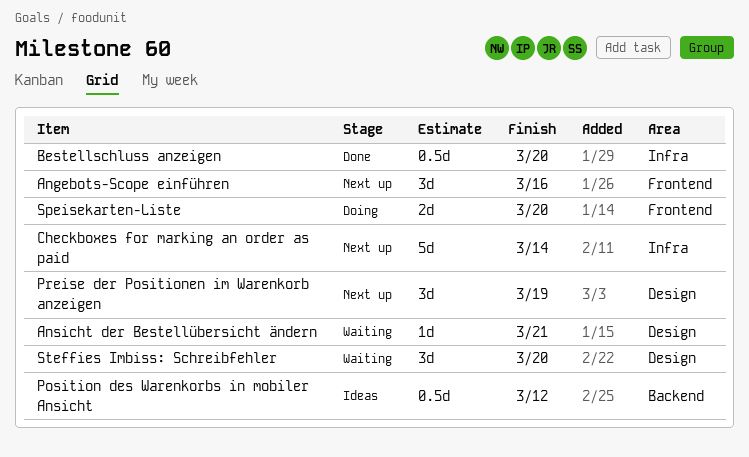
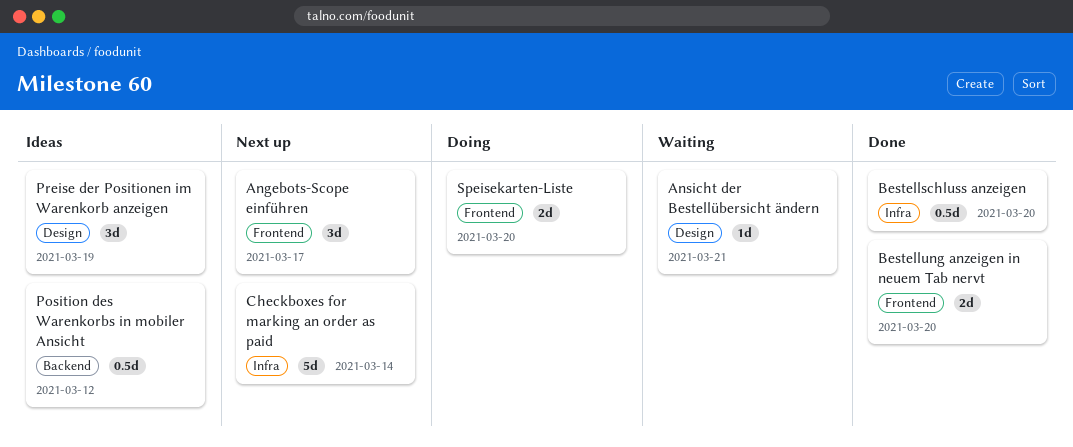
Angebots-Scope einführen, due: Mar 16 -> Mar 17
Bestellung anzeigen in neuem Tab nervt: none -> present
Preise der Positionen im Warenkorb anzeigen, status: Next up -> Ideas
Steffies Imbiss: Schreibfehler: present -> none

